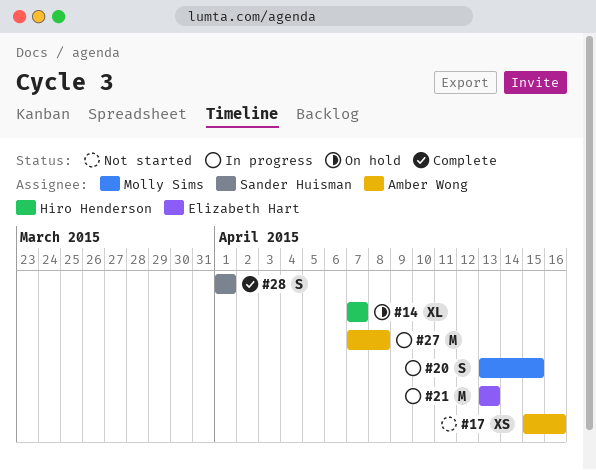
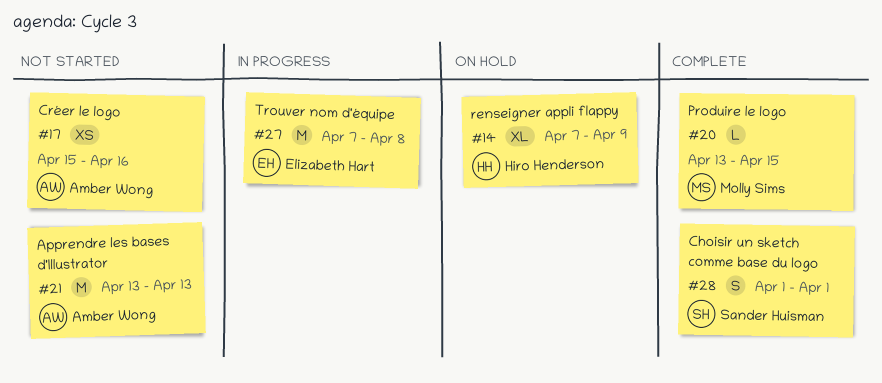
#14, due: Apr 7 -> Apr 9
#20, status: In progress -> Complete
#20, estimate: S -> L
#21, status: In progress -> Not started
#21, owner: Elizabeth Hart -> Amber Wong
#27, owner: Amber Wong -> Elizabeth Hart

